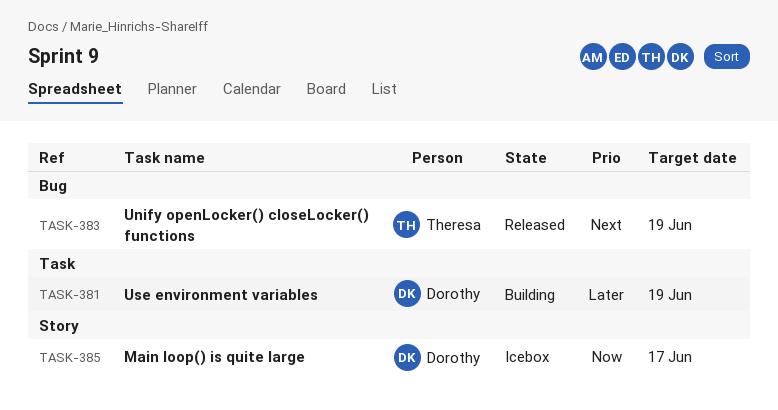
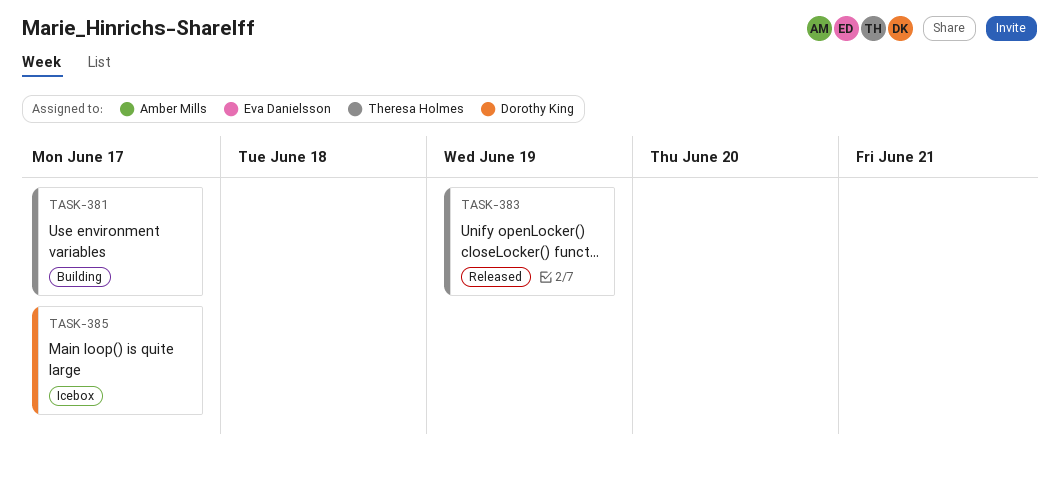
TASK-381, owner: Dorothy King -> Theresa Holmes
TASK-381, due: Jun 19 -> Jun 17

